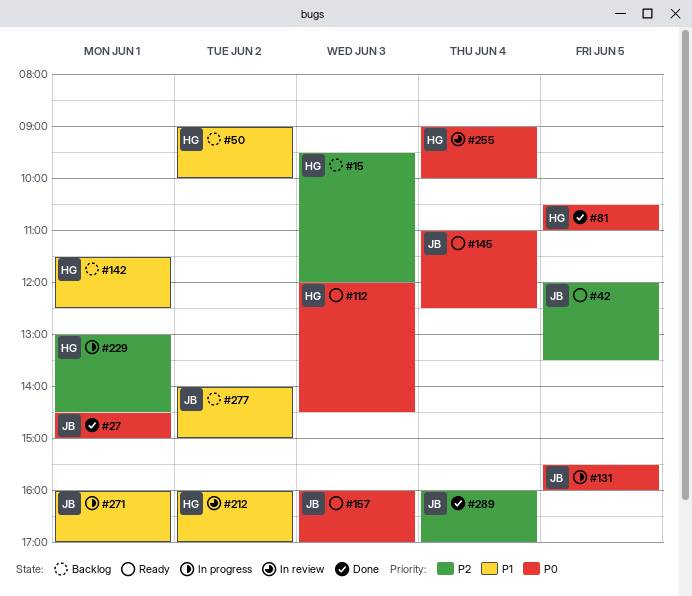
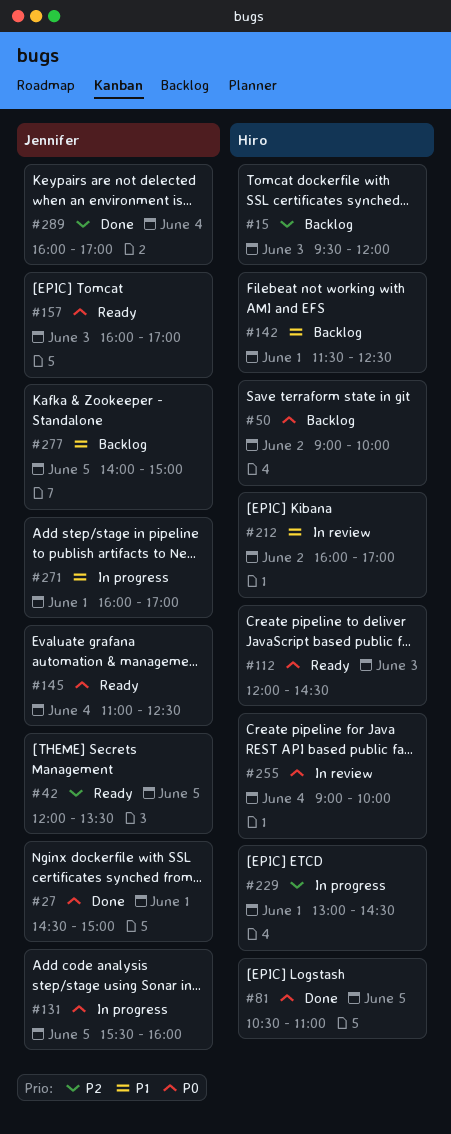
#50, priority: P1 -> P0
#277, day: Jun 2 -> Jun 5

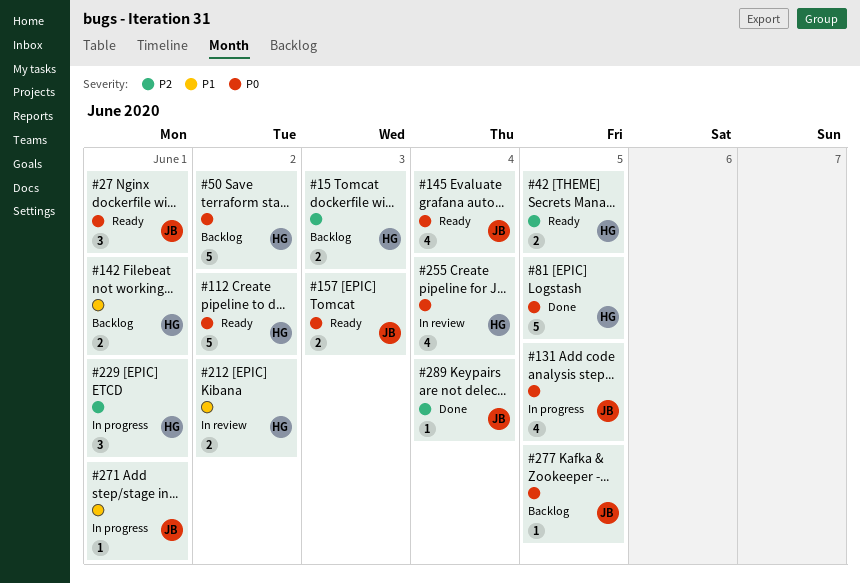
#27, status: Done -> Ready
#42, owner: Jennifer -> Hiro
#112, day: Jun 3 -> Jun 2
#277, priority: P1 -> P0

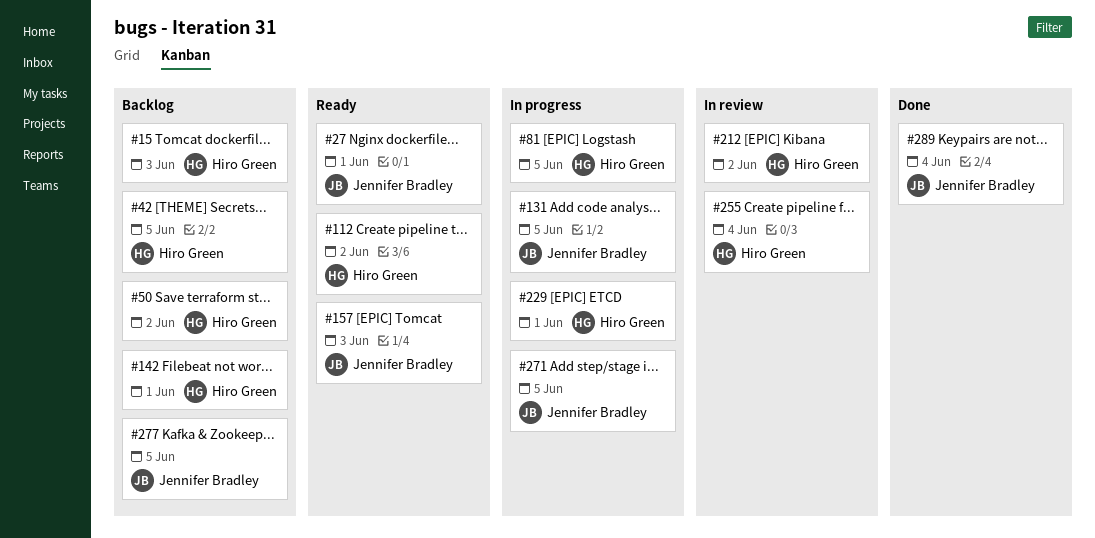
#42, status: Ready -> Backlog
#81, status: Done -> In progress
#145: present -> none
#271, day: Jun 1 -> Jun 5

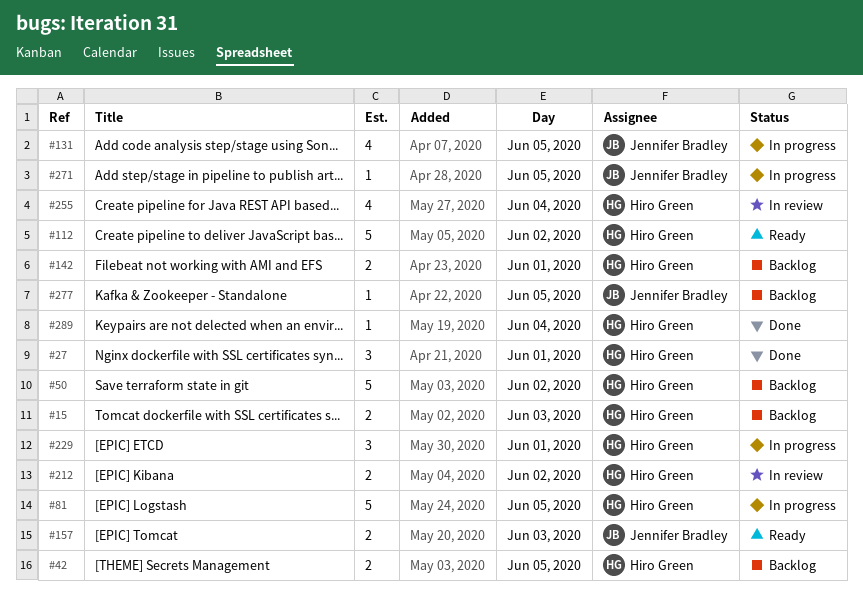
#27, status: Ready -> Done
#27, owner: Jennifer Bradley -> Hiro Green
#289, owner: Jennifer Bradley -> Hiro Green

